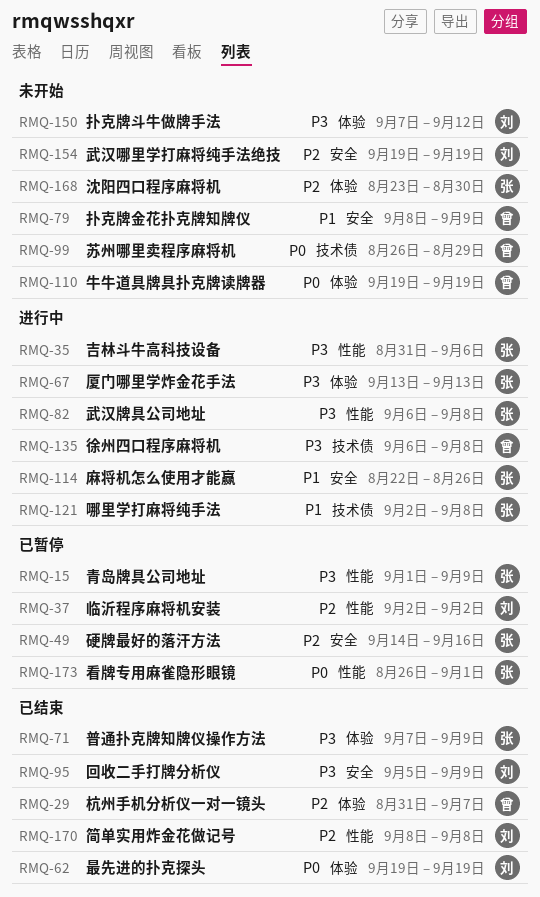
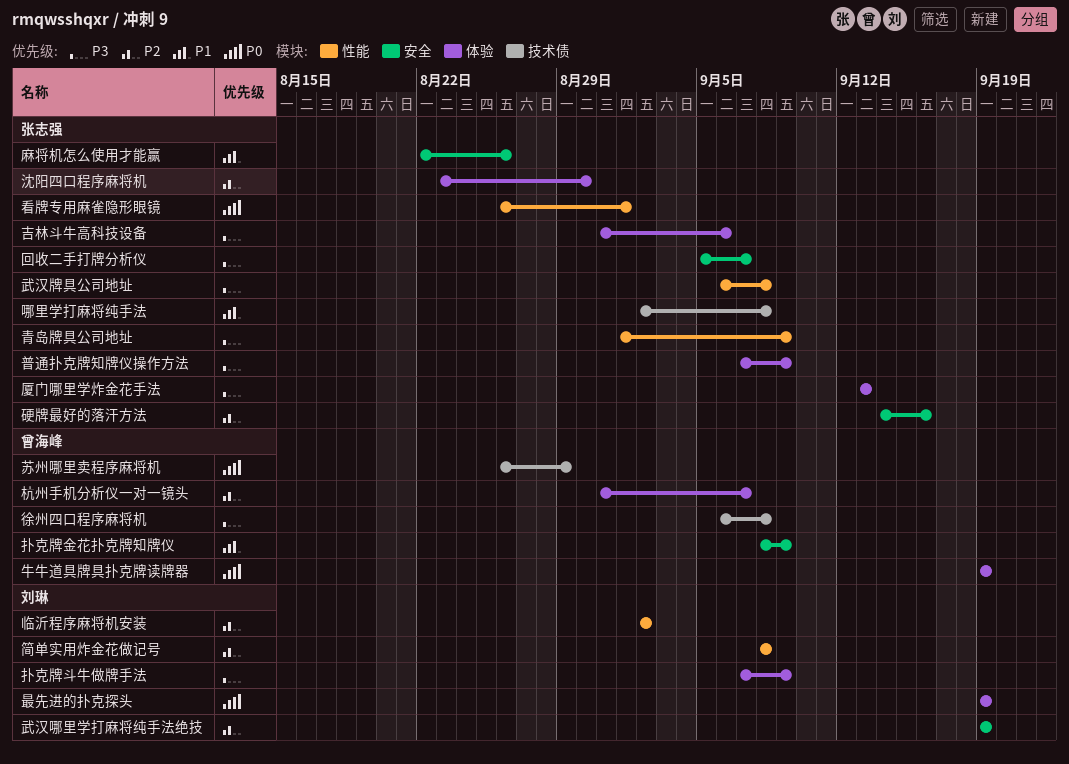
吉林斗牛高科技设备, label: 性能 -> 体验
回收二手打牌分析仪, owner: 刘琳 -> 张志强
回收二手打牌分析仪, due: Sep 9 -> Sep 7
扑克牌斗牛做牌手法, due: Sep 12 -> Sep 9

